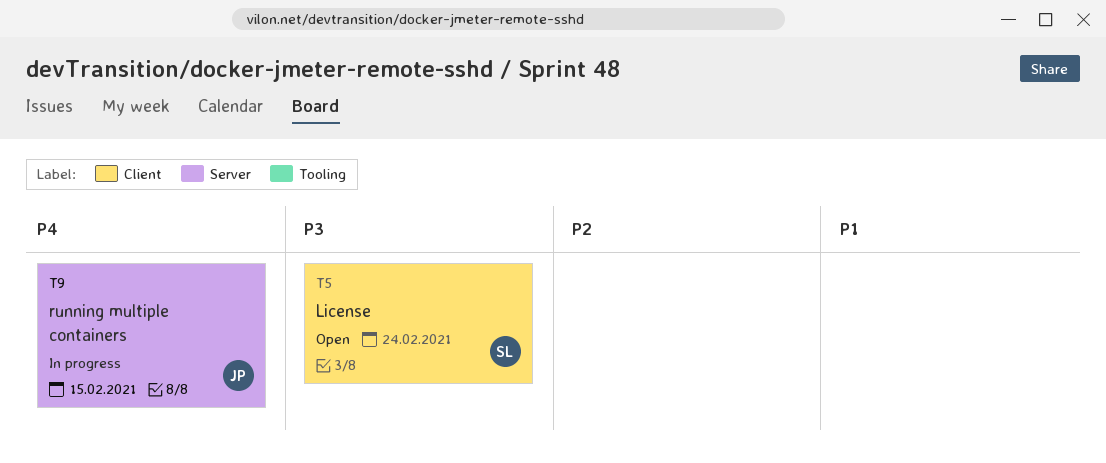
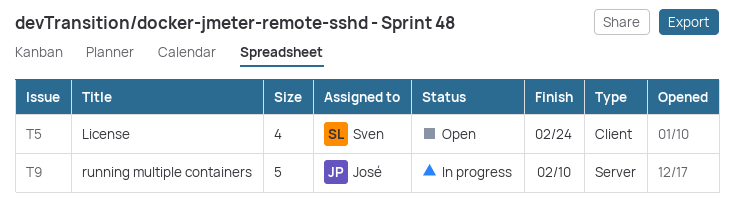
T9, due: Feb 15 -> Feb 10

